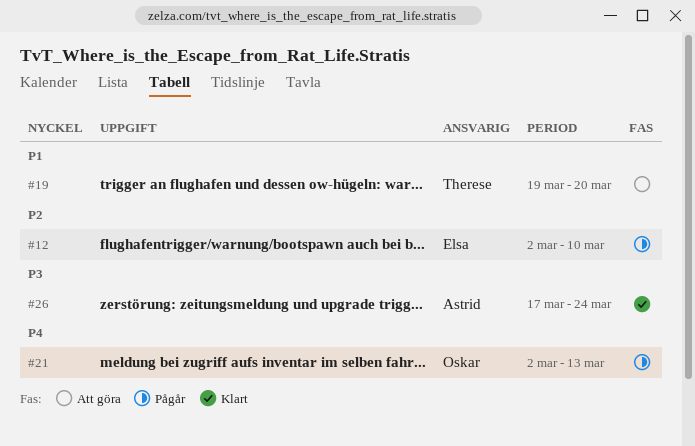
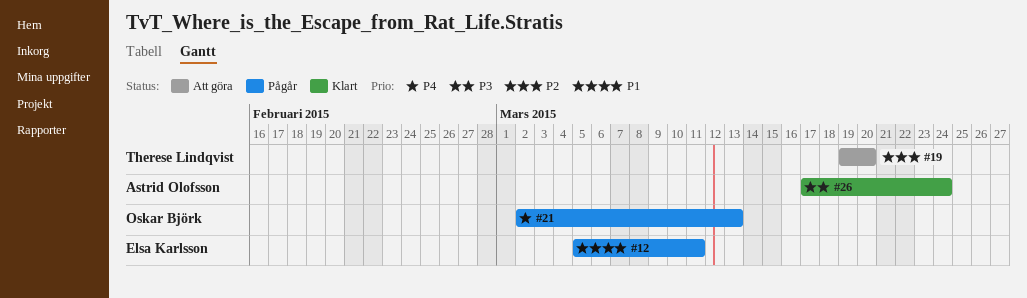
#12, priority: P2 -> P1
#12, start: Mar 2 -> Mar 5
#12, due: Mar 10 -> Mar 11
#19, priority: P1 -> P2

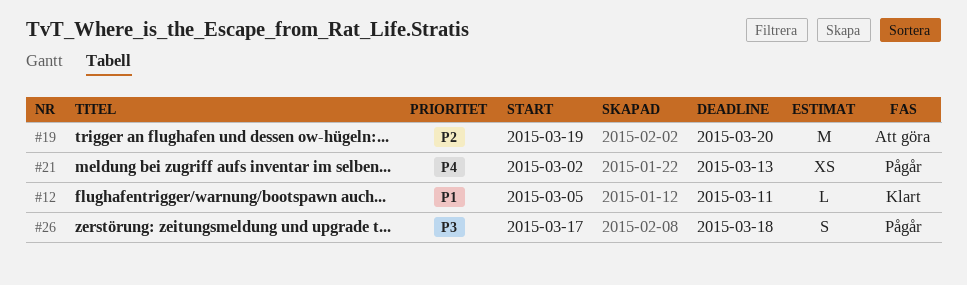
#12, status: Pågår -> Klart
#26, status: Klart -> Pågår
#26, due: Mar 24 -> Mar 18

